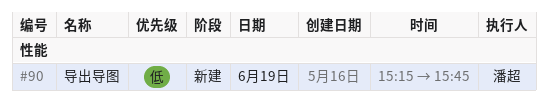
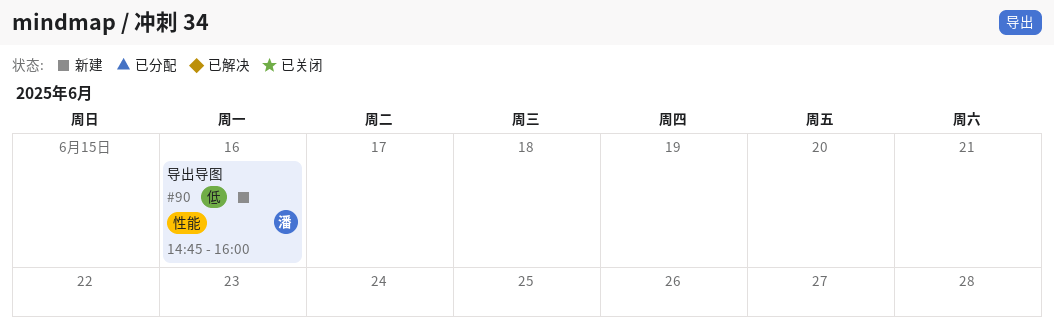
#90, day: Jun 19 -> Jun 16
#90, begins: 15:15 -> 14:45
#90, ends: 15:45 -> 16:00

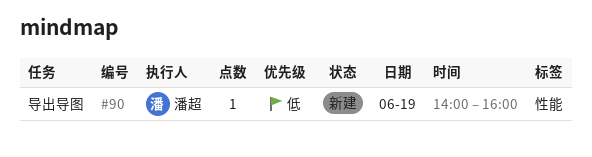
#90, day: Jun 16 -> Jun 19
#90, begins: 14:45 -> 14:00

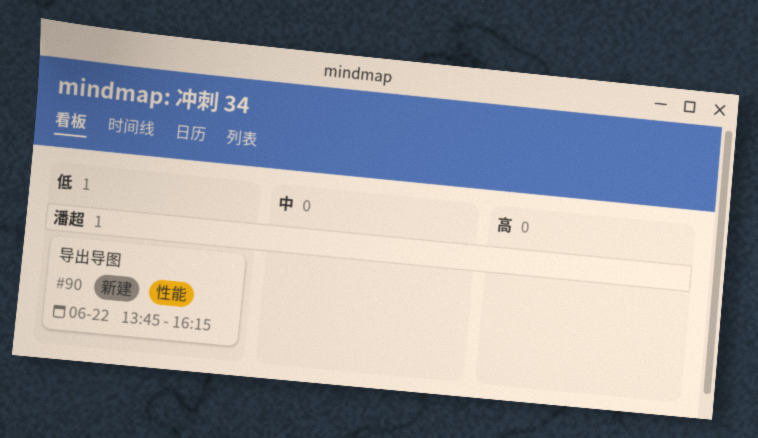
#90, day: Jun 19 -> Jun 22
#90, begins: 14:00 -> 13:45
#90, ends: 16:00 -> 16:15

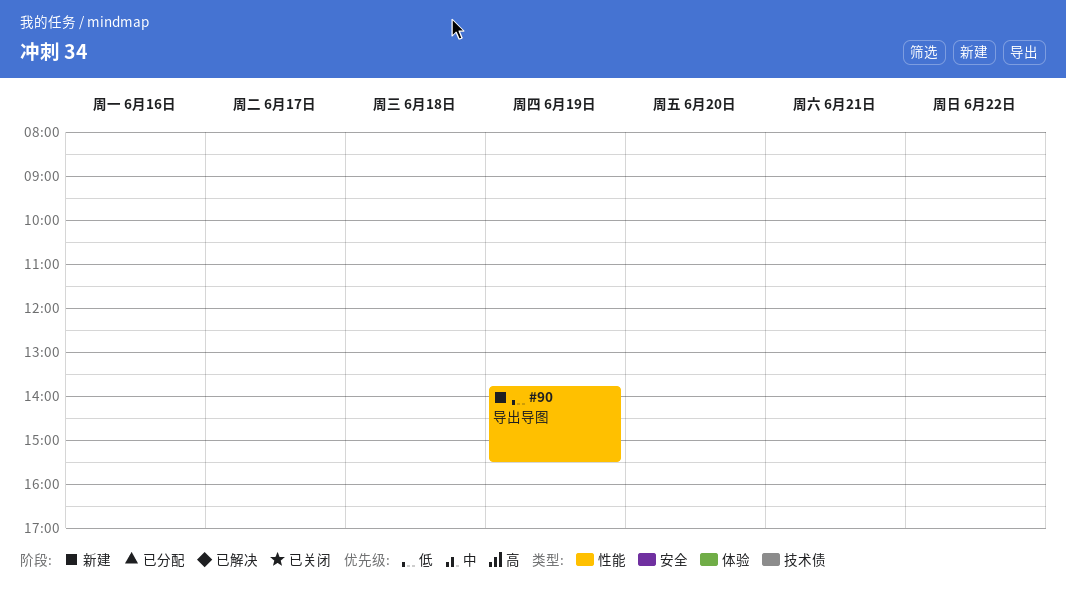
#90, day: Jun 22 -> Jun 19
#90, ends: 16:15 -> 15:30

